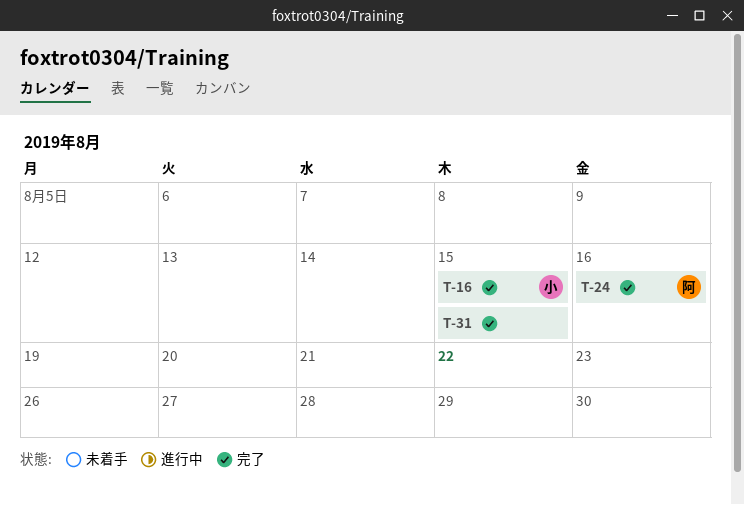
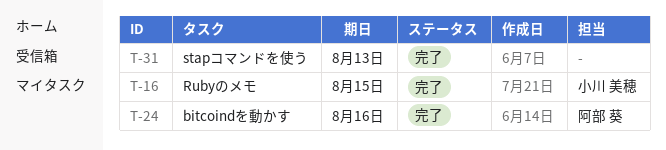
T-31, due: Aug 15 -> Aug 13

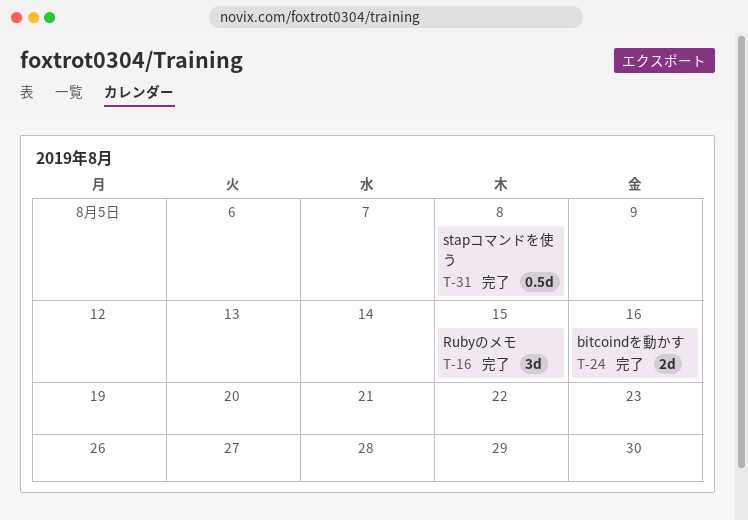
T-31, due: Aug 13 -> Aug 8

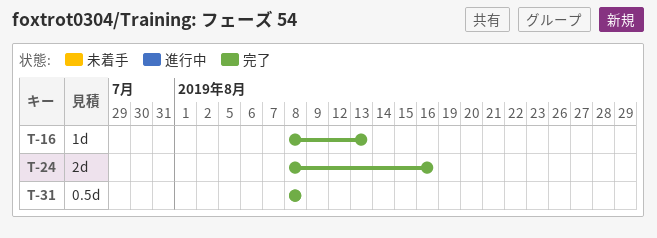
T-16, estimate: 3d -> 1d
T-16, due: Aug 15 -> Aug 13

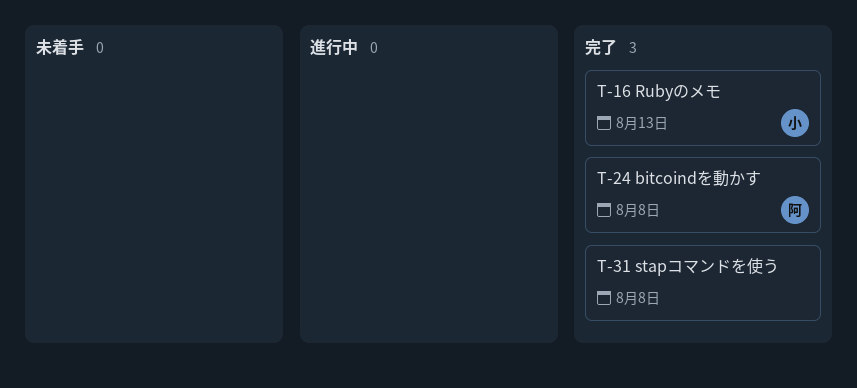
T-24, due: Aug 16 -> Aug 8

